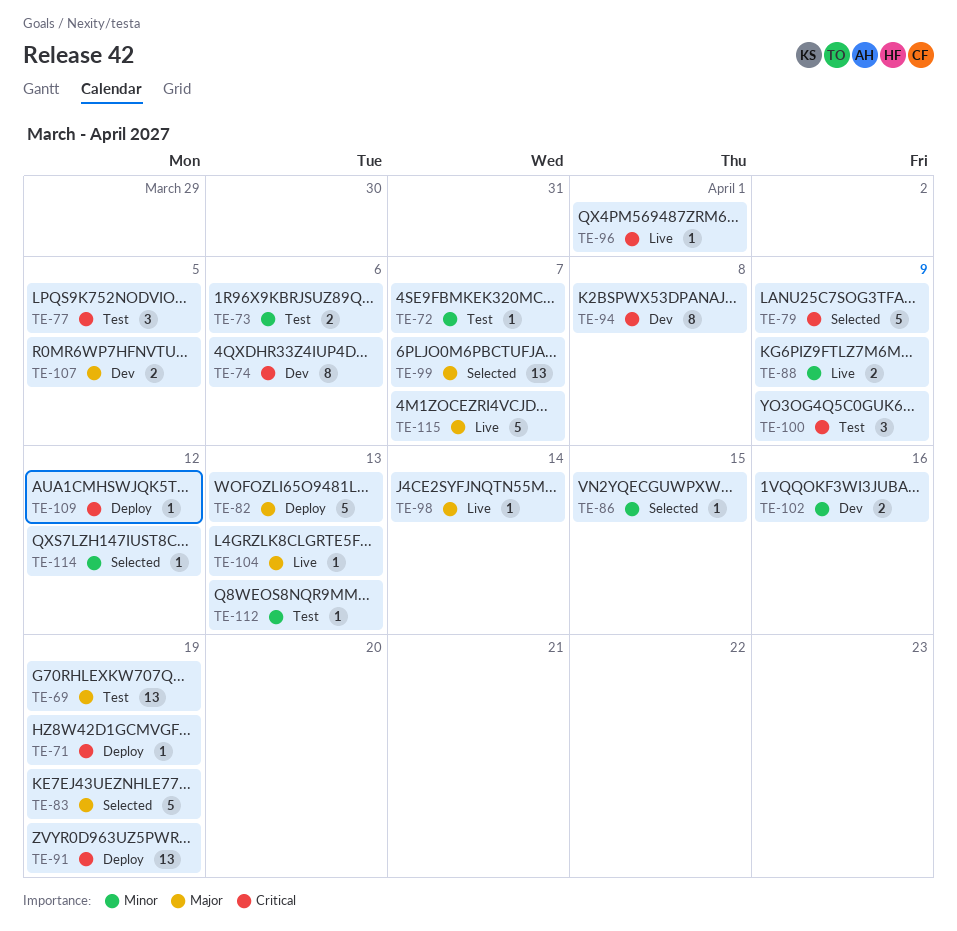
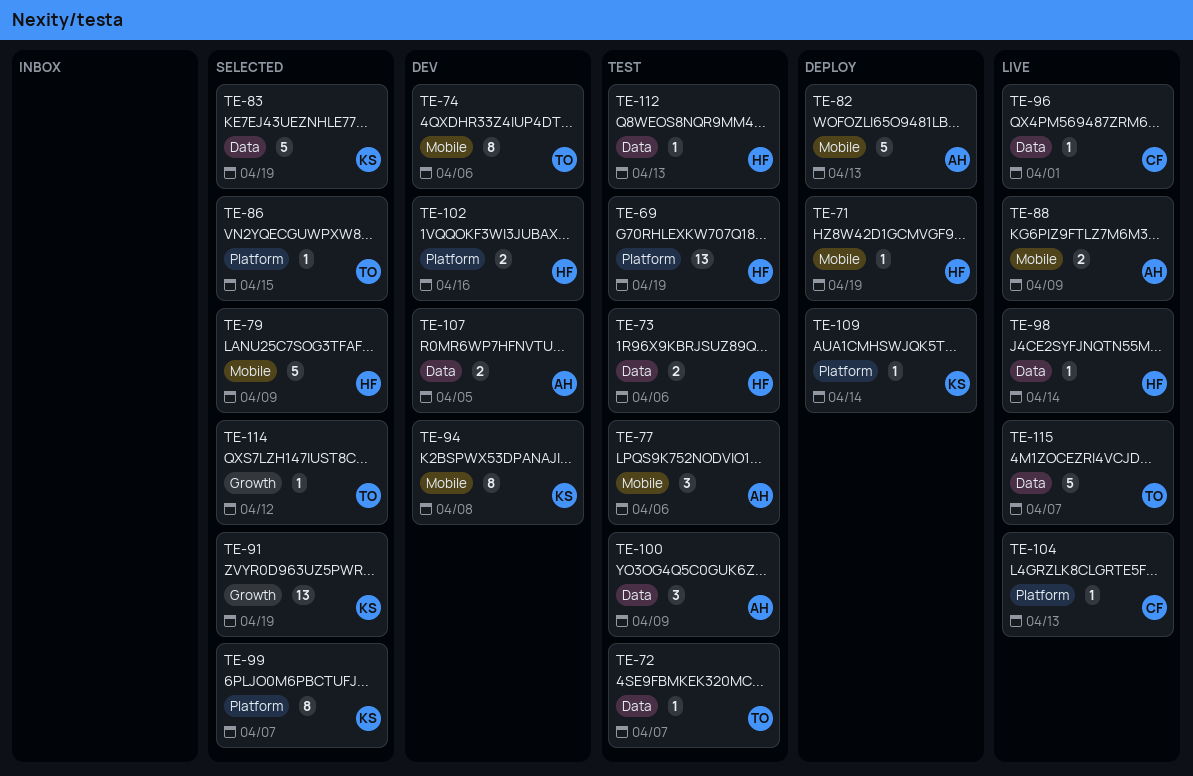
TE-77, due: Apr 5 -> Apr 6
TE-91, status: Deploy -> Selected
TE-99, estimate: 13 -> 8
TE-109, due: Apr 12 -> Apr 14

